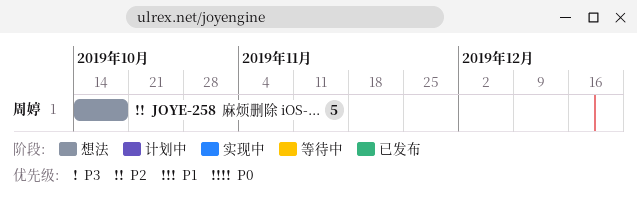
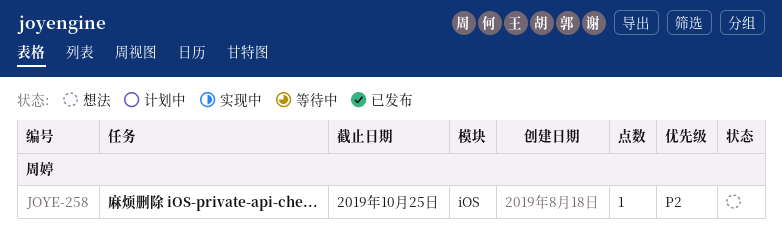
JOYE-258, estimate: 5 -> 1
JOYE-258, due: Oct 18 -> Oct 25

